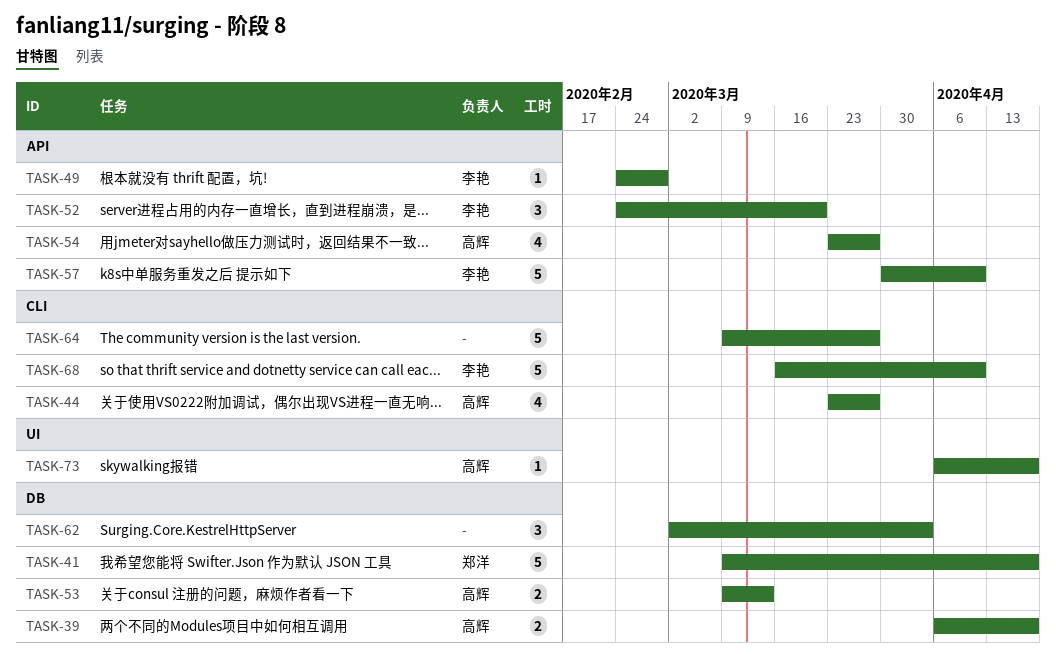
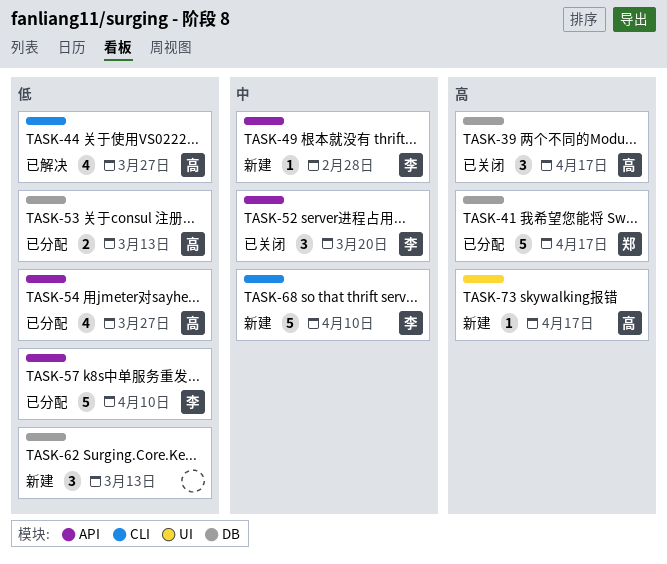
TASK-39, estimate: 2 -> 3
TASK-62, due: Apr 3 -> Mar 13
TASK-64: present -> none

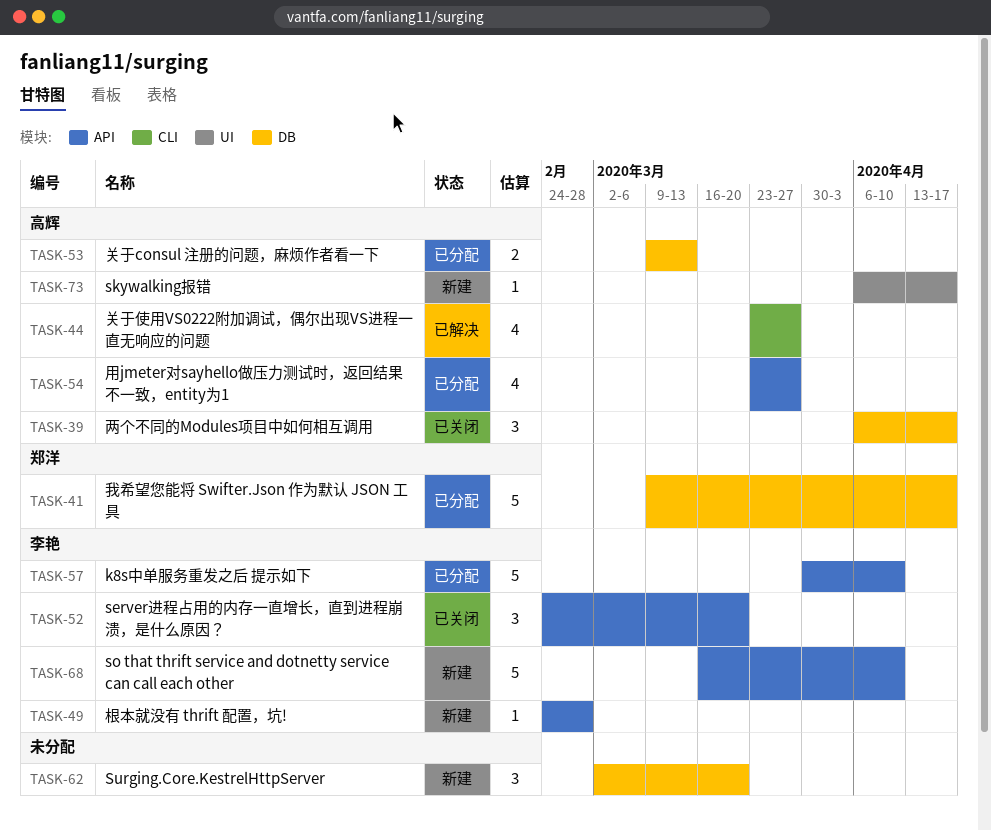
TASK-62, due: Mar 13 -> Mar 20
TASK-68, label: CLI -> API

